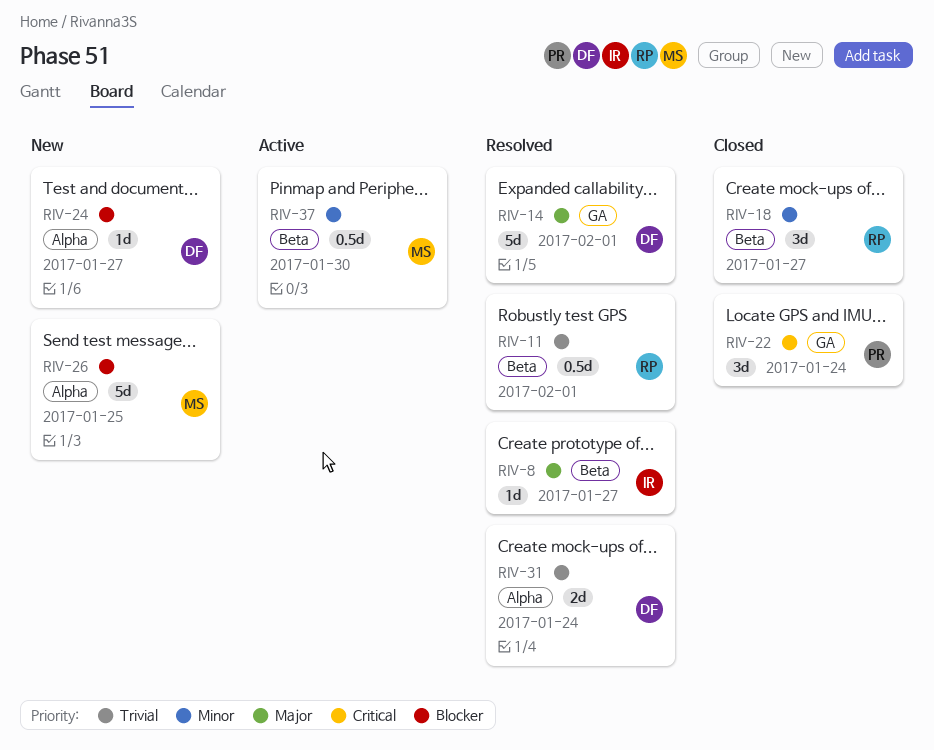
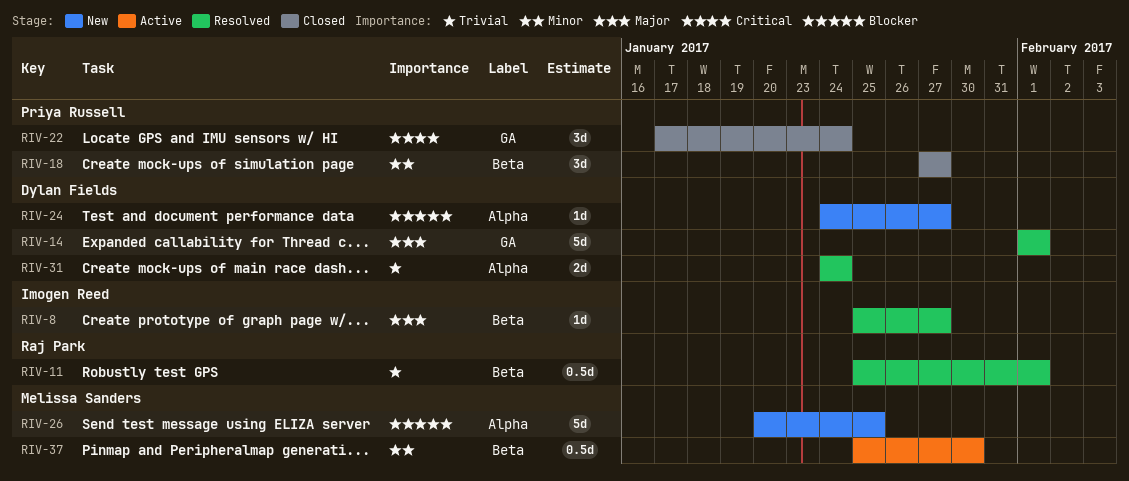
RIV-18, owner: Raj Park -> Priya Russell

